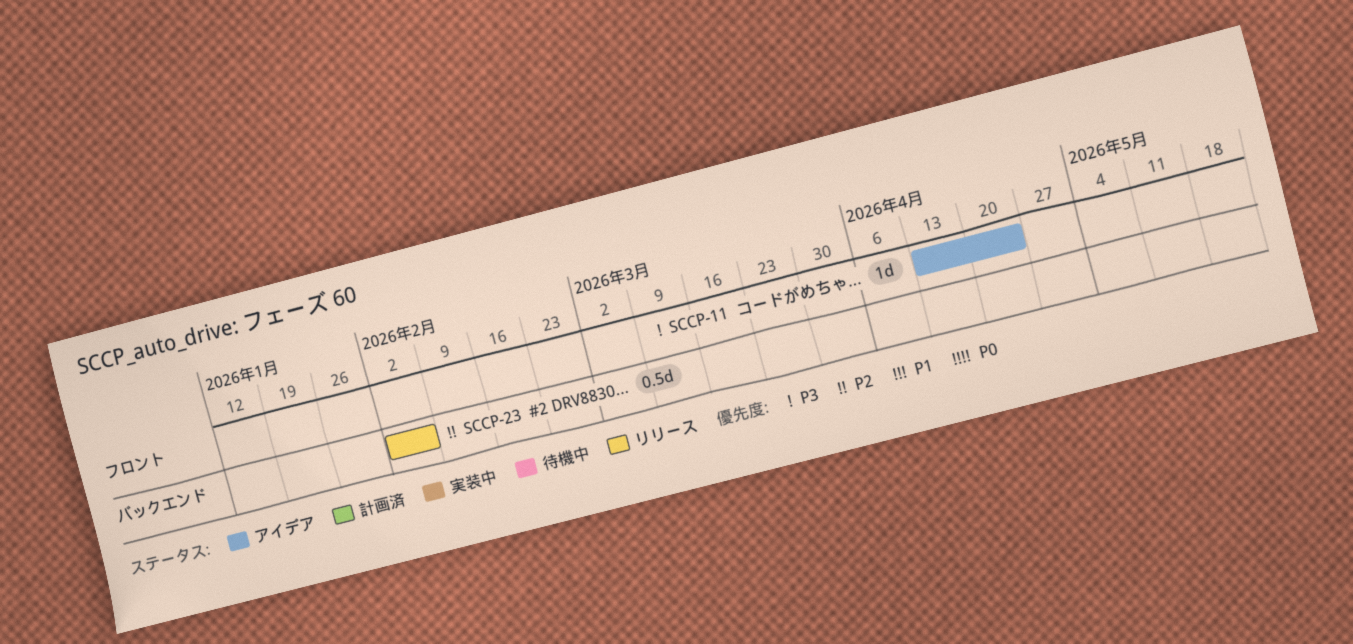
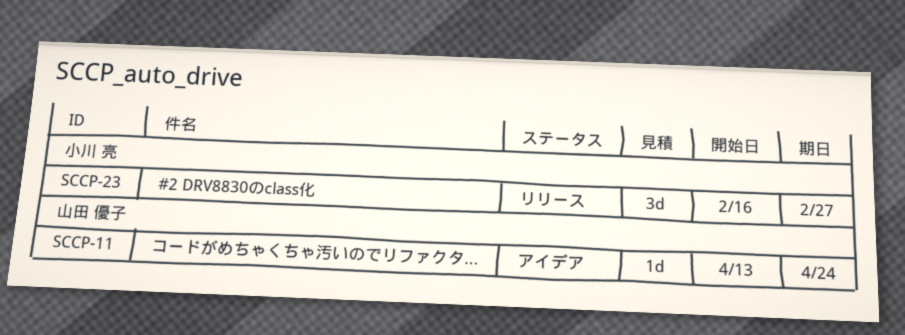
SCCP-23, estimate: 0.5d -> 3d
SCCP-23, start: Feb 2 -> Feb 16
SCCP-23, due: Feb 6 -> Feb 27

